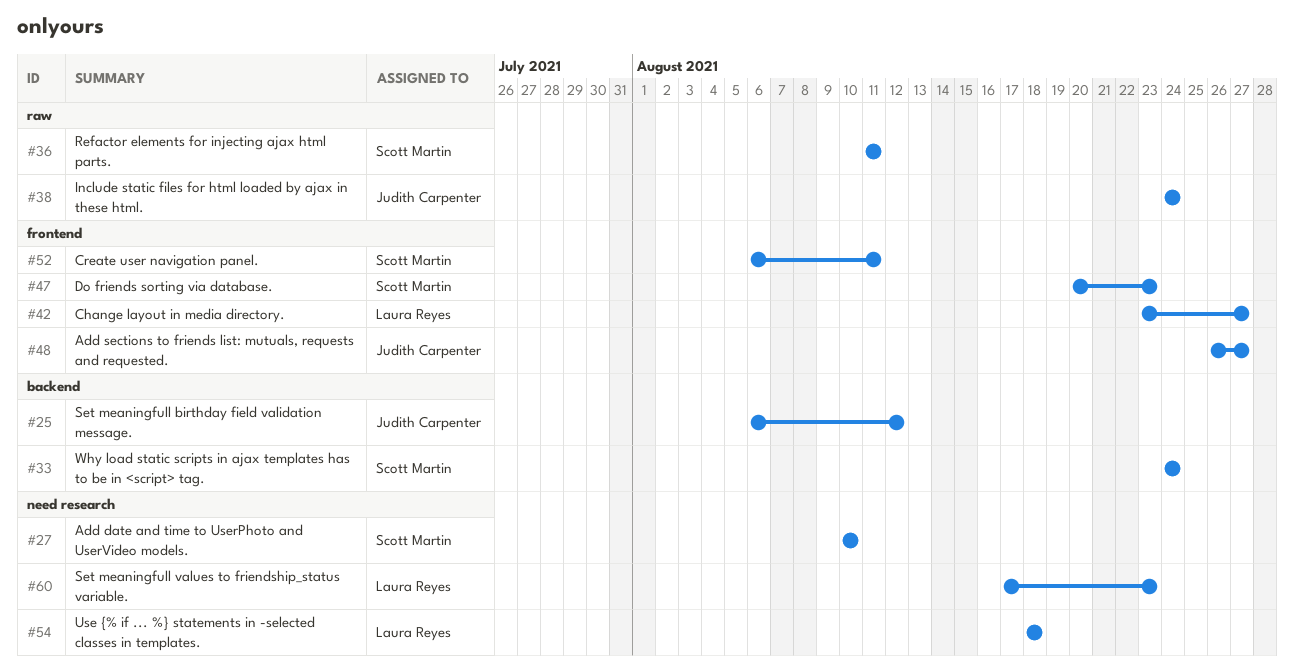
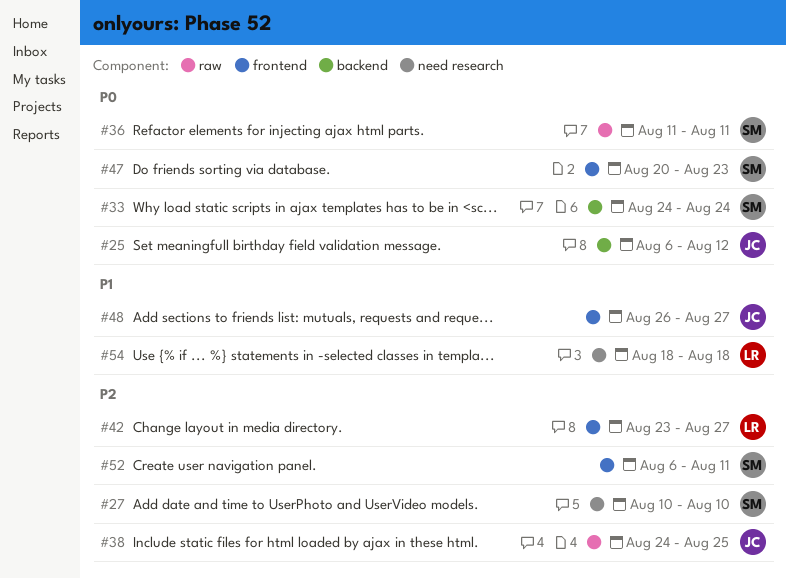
#38, due: Aug 24 -> Aug 25
#60: present -> none

